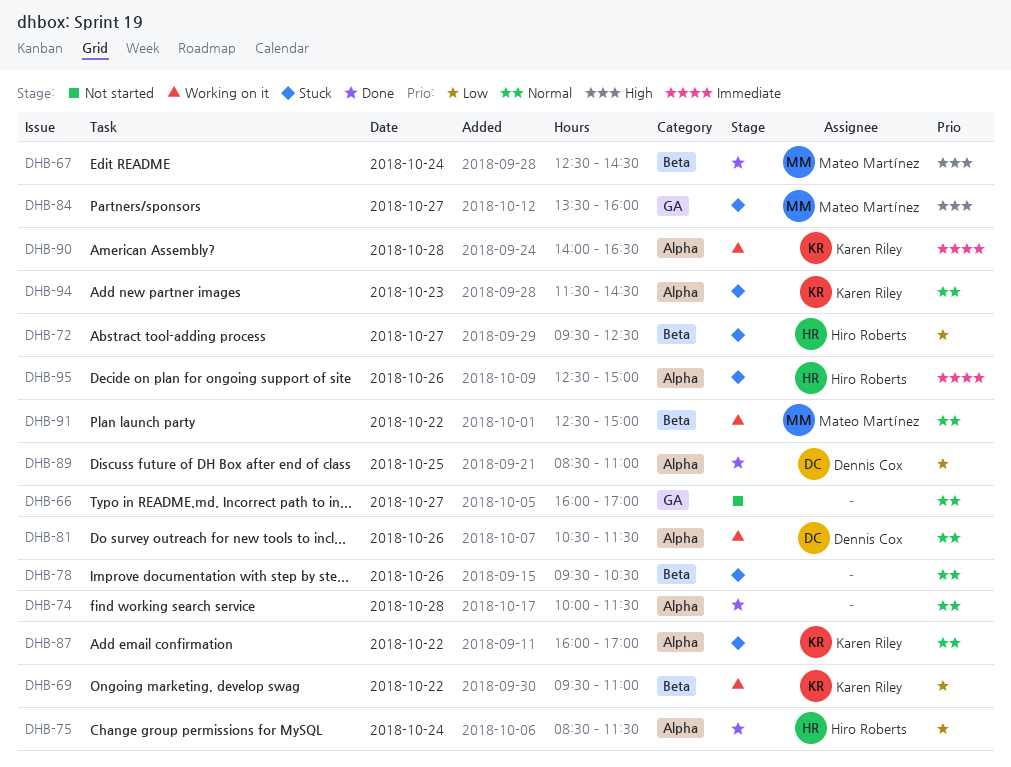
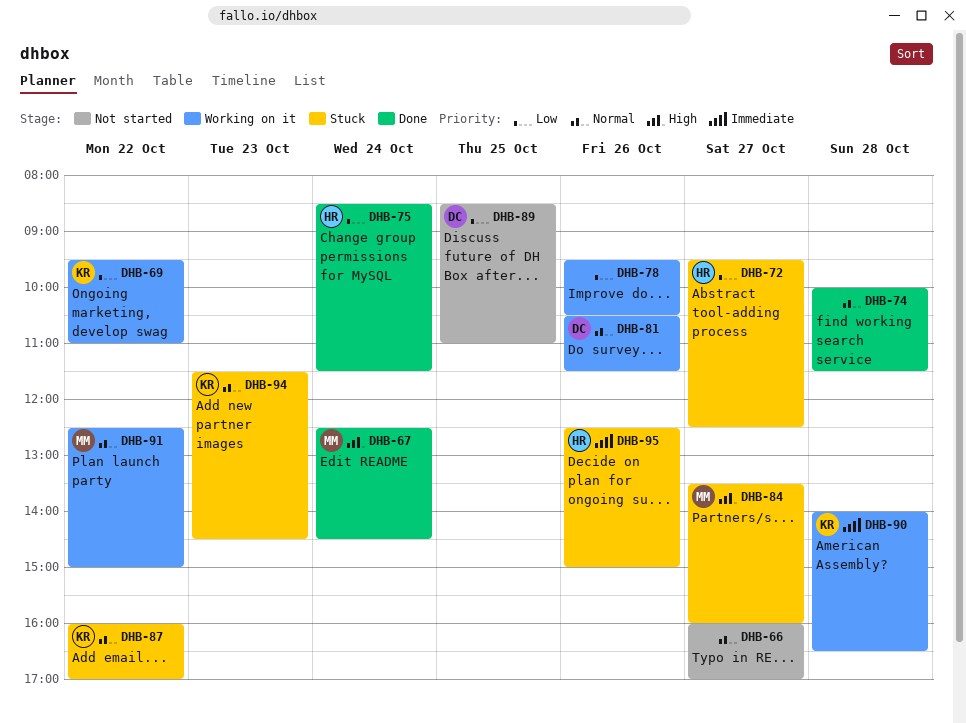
DHB-78, status: Stuck -> Working on it
DHB-78, priority: Normal -> Low
DHB-89, status: Done -> Not started

